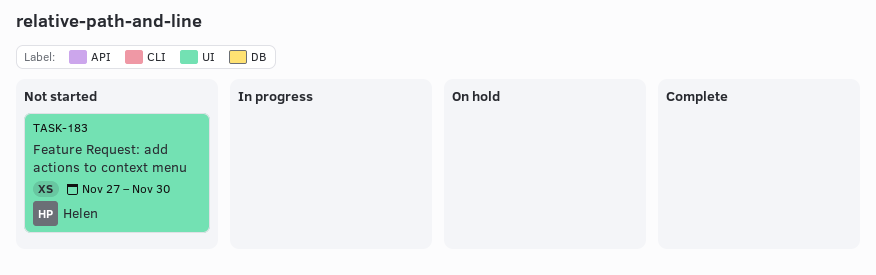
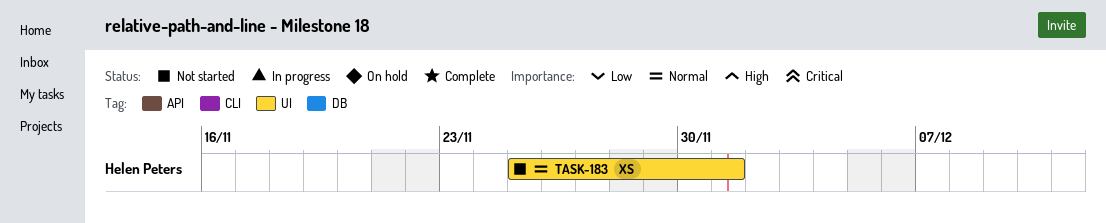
TASK-183, start: Nov 27 -> Nov 25
TASK-183, due: Nov 30 -> Dec 1

